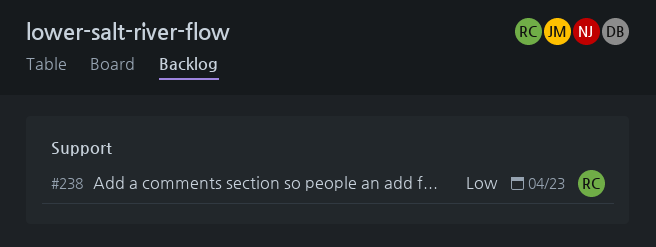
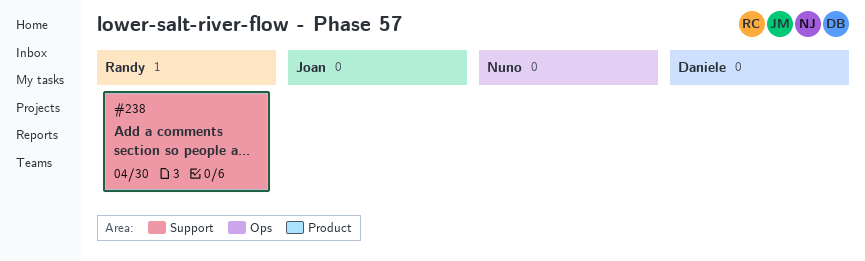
#238, due: Apr 23 -> Apr 30

